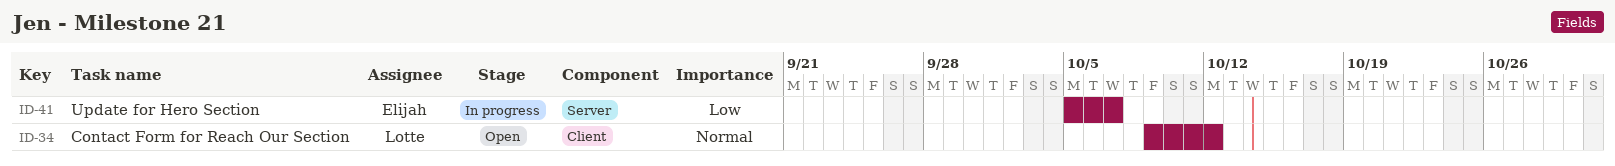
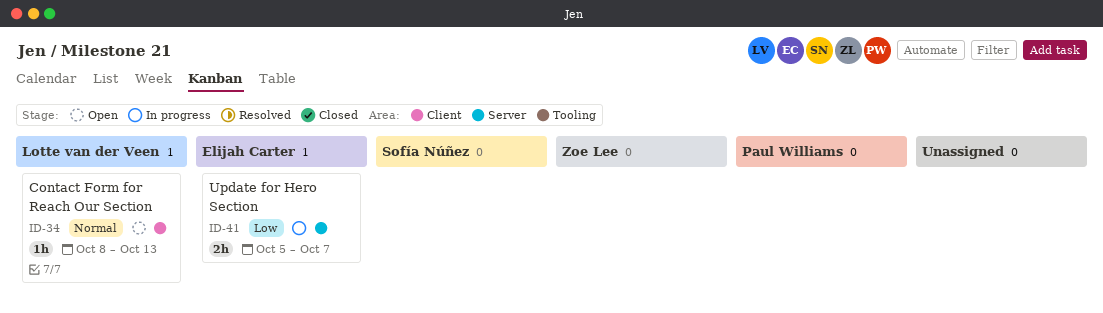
ID-34, start: Oct 9 -> Oct 8
ID-34, due: Oct 12 -> Oct 13

